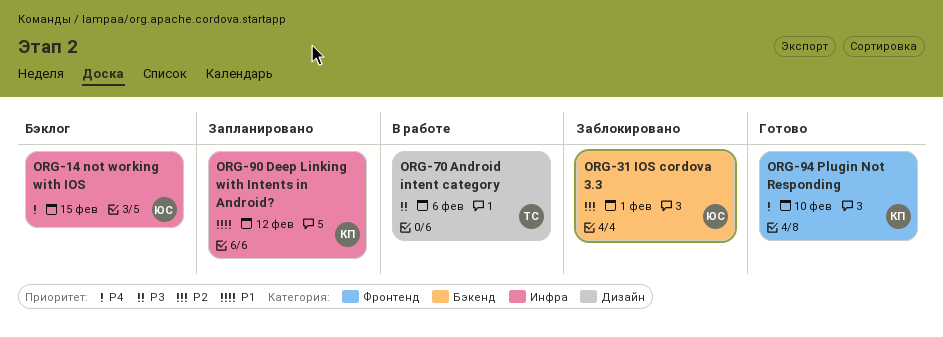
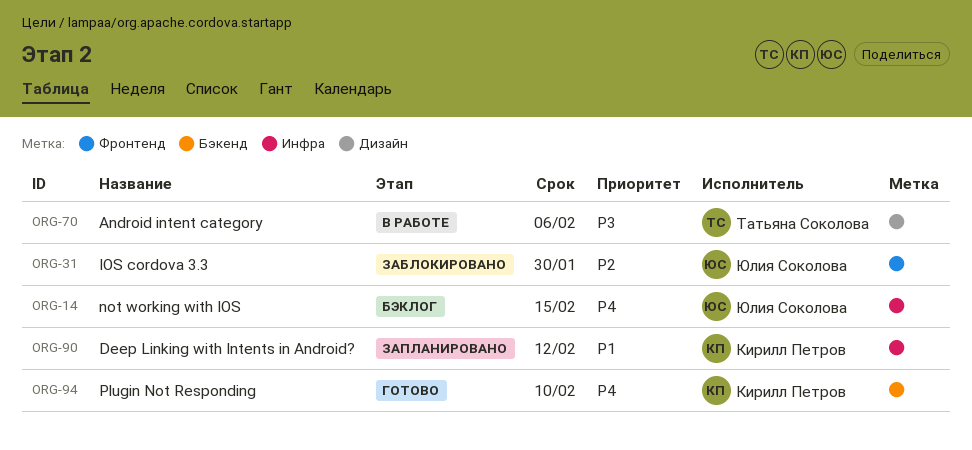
ORG-31, label: Бэкенд -> Фронтенд
ORG-31, due: Feb 1 -> Jan 30
ORG-94, label: Фронтенд -> Бэкенд

